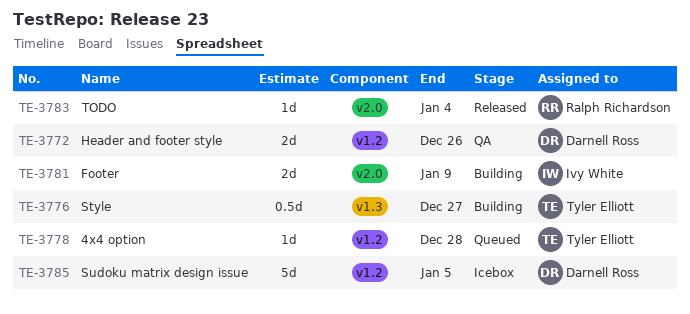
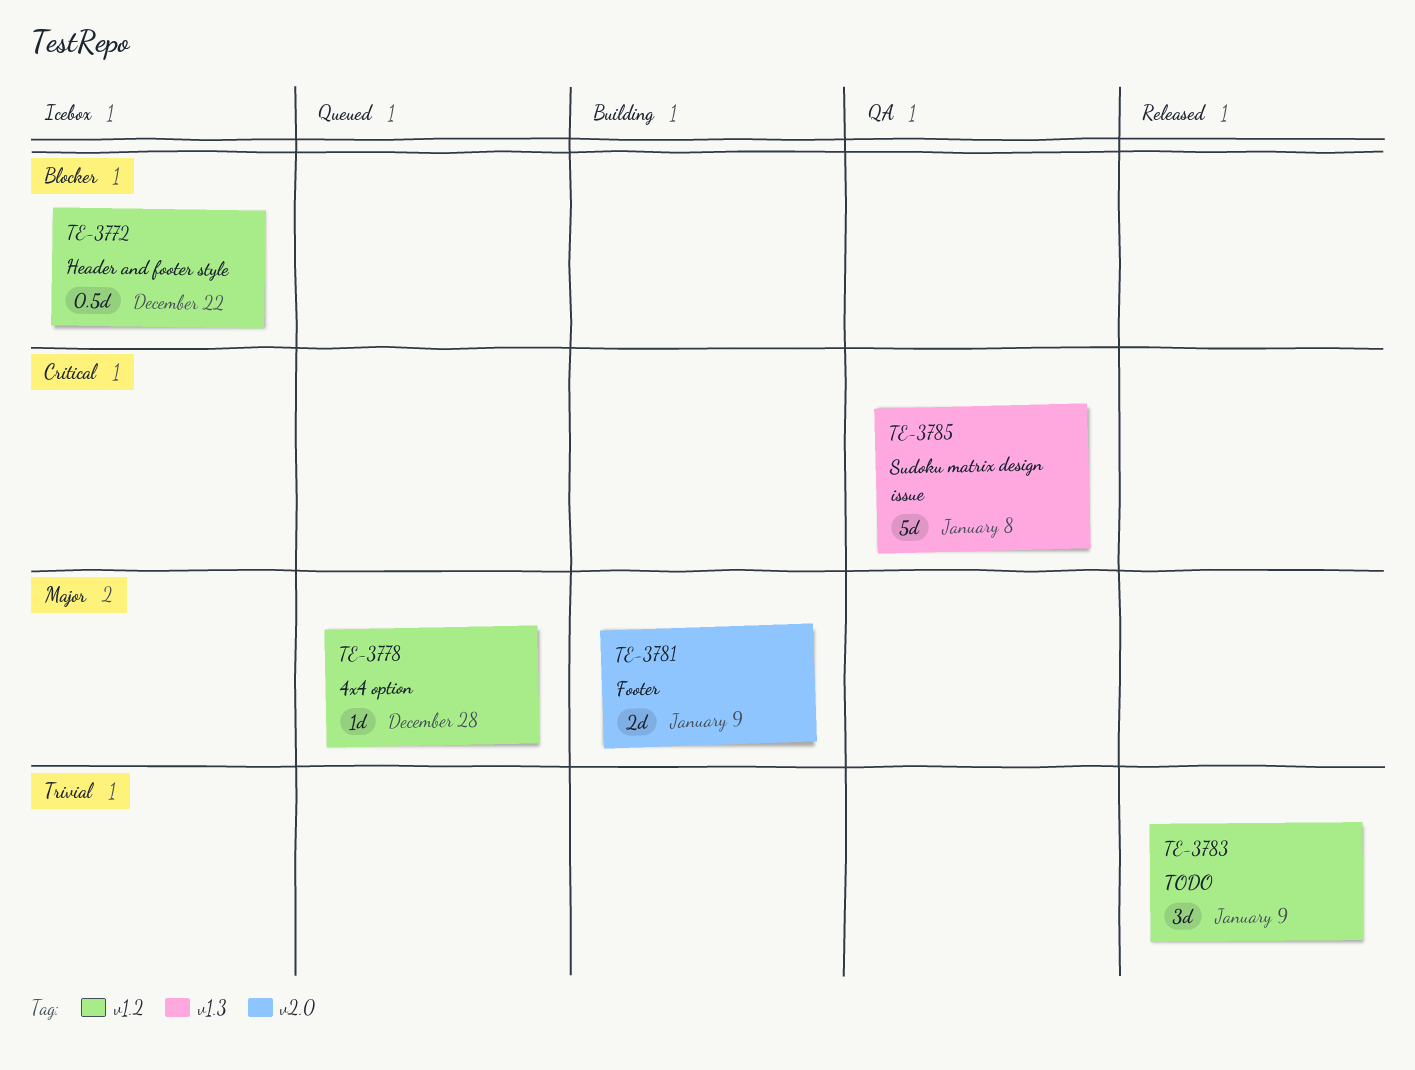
TE-3772, status: QA -> Icebox
TE-3772, estimate: 2d -> 0.5d
TE-3772, due: Dec 26 -> Dec 22
TE-3776: present -> none
TE-3783, label: v2.0 -> v1.2
TE-3783, estimate: 1d -> 3d
TE-3783, due: Jan 4 -> Jan 9
TE-3785, status: Icebox -> QA
TE-3785, label: v1.2 -> v1.3
TE-3785, due: Jan 5 -> Jan 8

